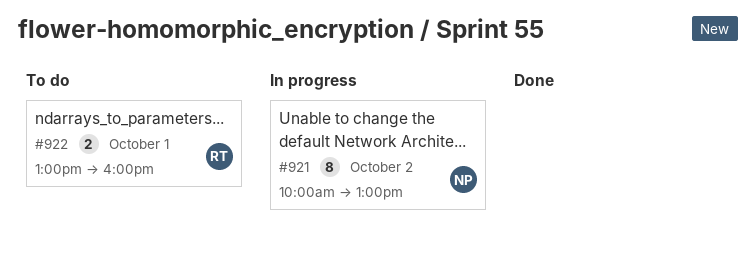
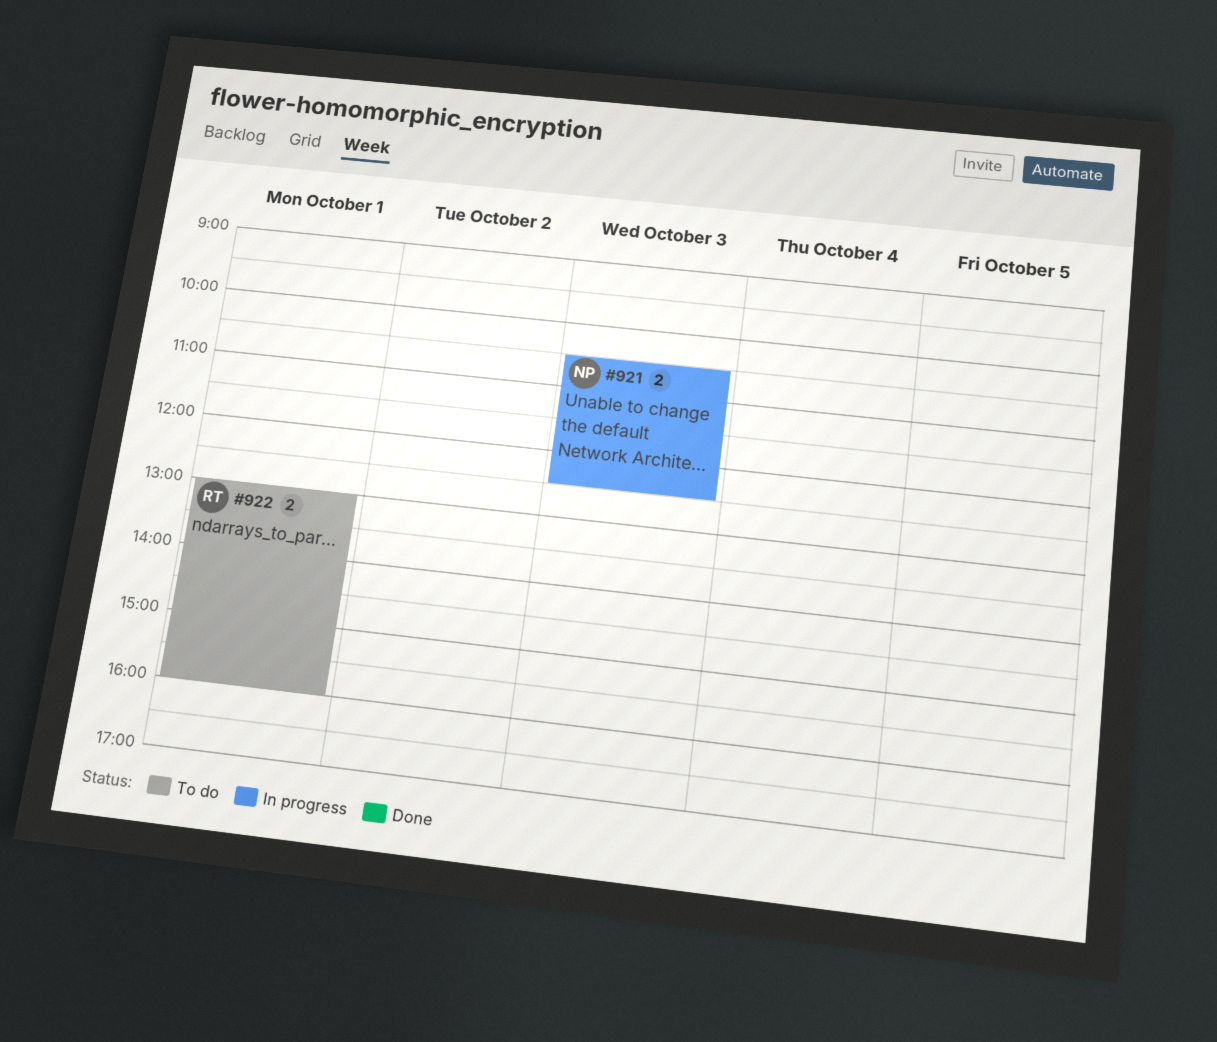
#921, estimate: 8 -> 2
#921, day: Oct 2 -> Oct 3
#921, begins: 10:00 -> 10:30
#921, ends: 13:00 -> 12:30

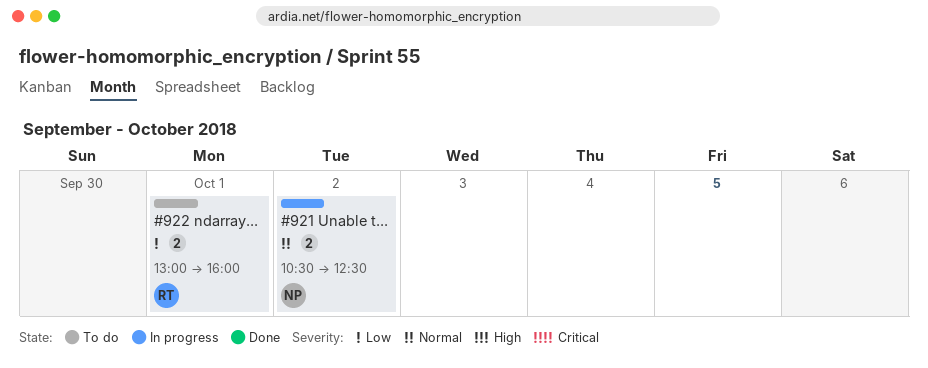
#921, day: Oct 3 -> Oct 2

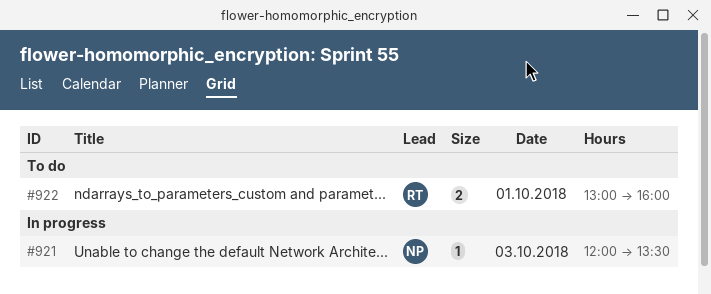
#921, estimate: 2 -> 1
#921, day: Oct 2 -> Oct 3
#921, begins: 10:30 -> 12:00
#921, ends: 12:30 -> 13:30

